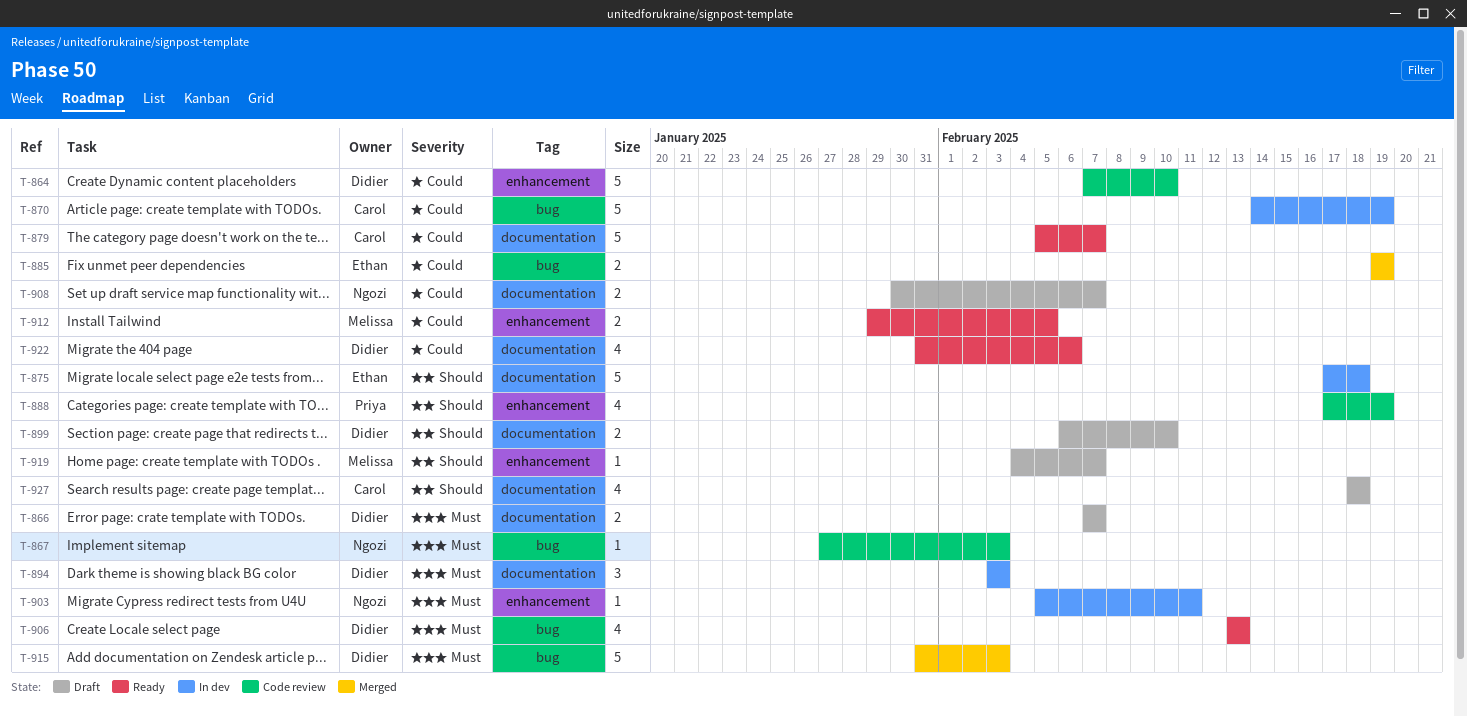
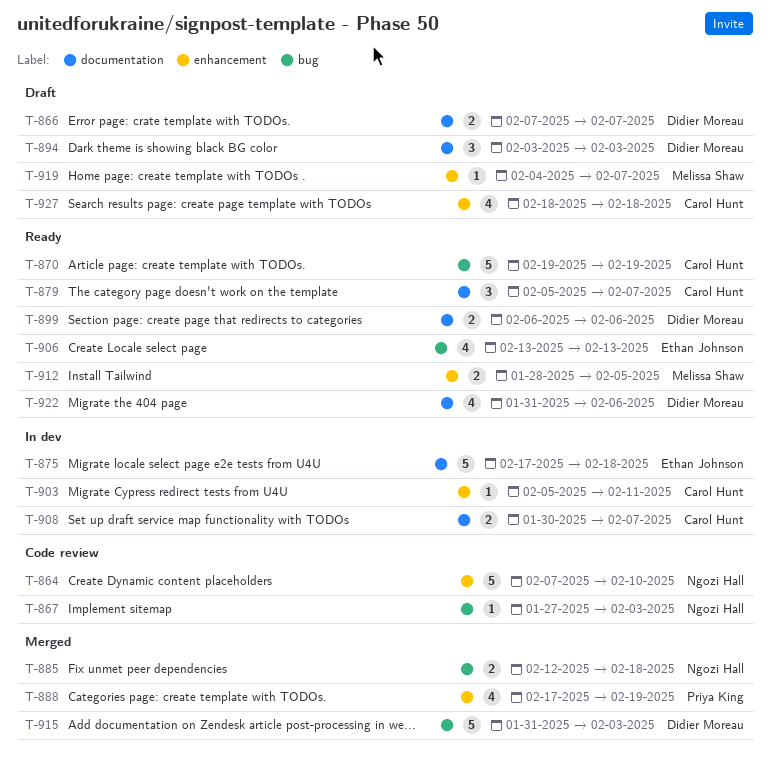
T-864, owner: Didier Moreau -> Ngozi Hall
T-870, status: In dev -> Ready
T-870, start: Feb 14 -> Feb 19
T-879, estimate: 5 -> 3
T-885, owner: Ethan Johnson -> Ngozi Hall
T-885, start: Feb 19 -> Feb 12
T-885, due: Feb 19 -> Feb 18
T-888, status: Code review -> Merged
T-894, status: In dev -> Draft
T-899, status: Draft -> Ready
T-899, due: Feb 10 -> Feb 6
T-903, owner: Ngozi Hall -> Carol Hunt
T-906, owner: Didier Moreau -> Ethan Johnson
T-908, status: Draft -> In dev
T-908, owner: Ngozi Hall -> Carol Hunt
T-912, start: Jan 29 -> Jan 28
T-927, label: documentation -> enhancement

